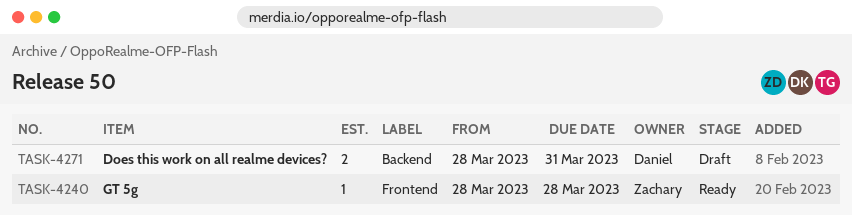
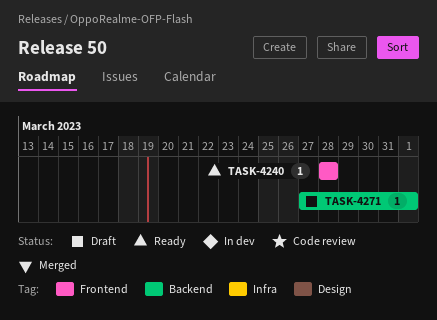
TASK-4271, estimate: 2 -> 1
TASK-4271, start: Mar 28 -> Mar 27
TASK-4271, due: Mar 31 -> Apr 1

